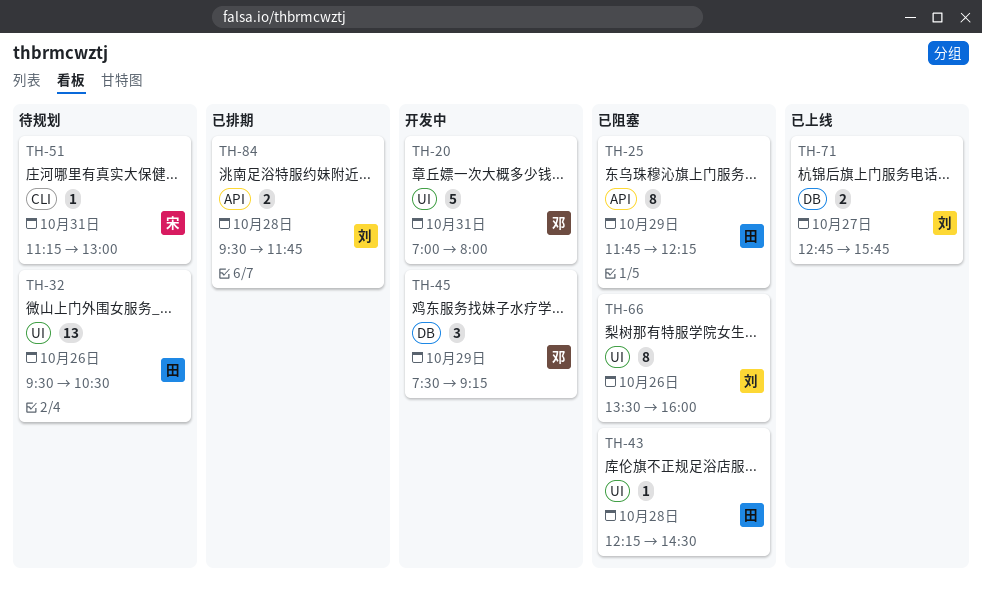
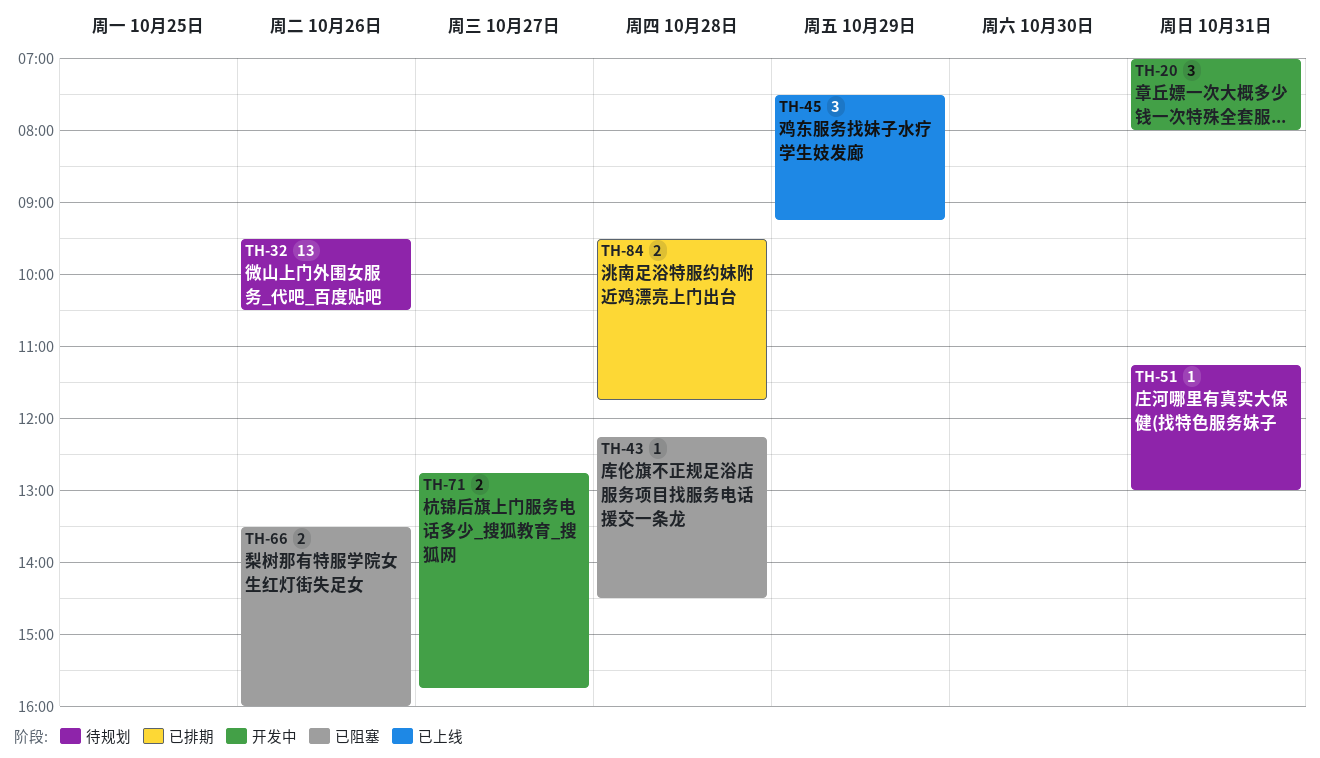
TH-20, estimate: 5 -> 3
TH-25: present -> none
TH-45, status: 开发中 -> 已上线
TH-66, estimate: 8 -> 2
TH-71, status: 已上线 -> 开发中

